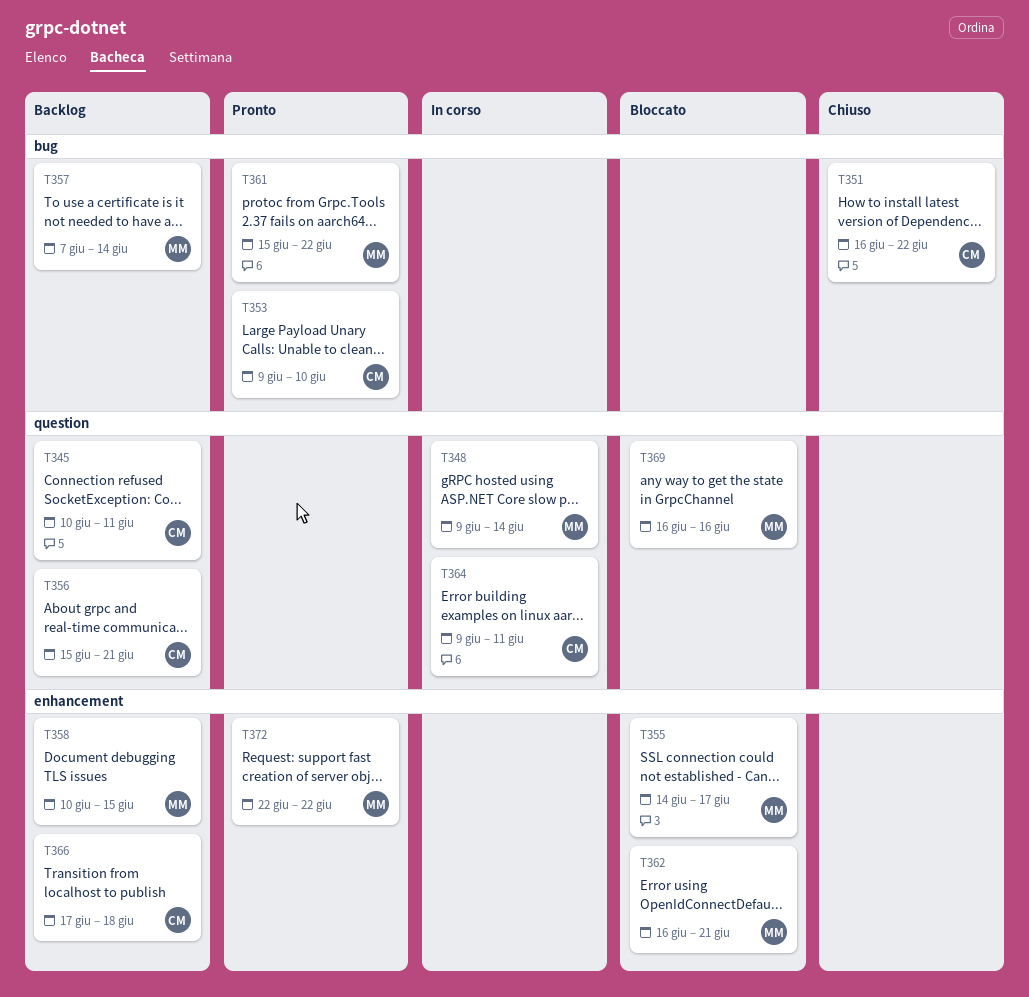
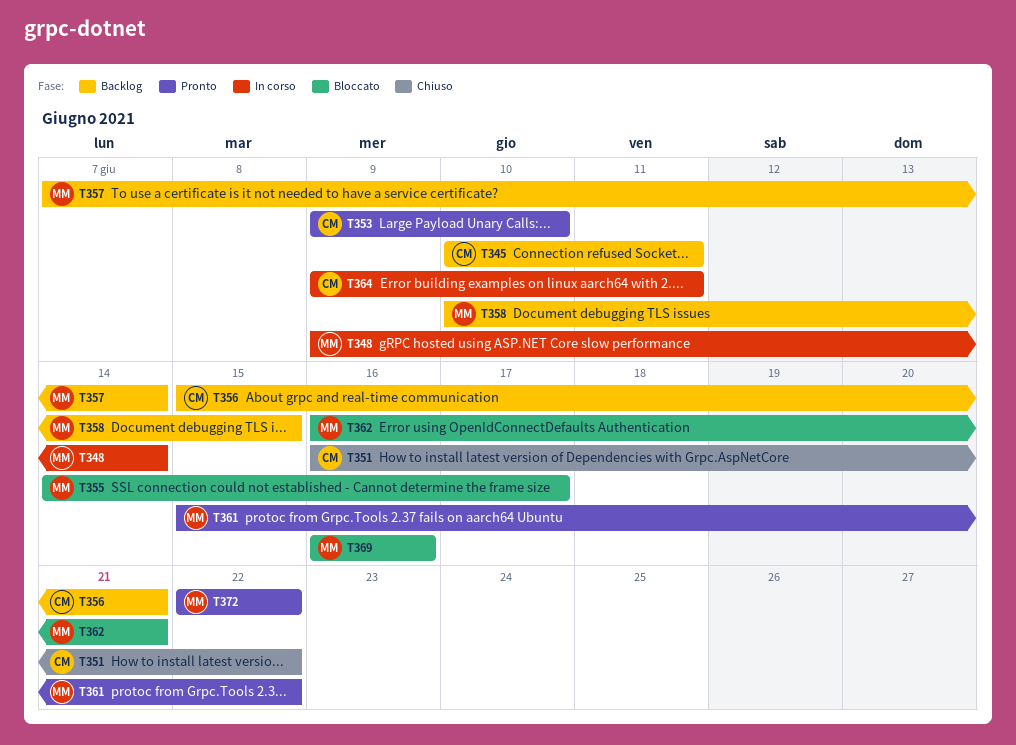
T366: present -> none

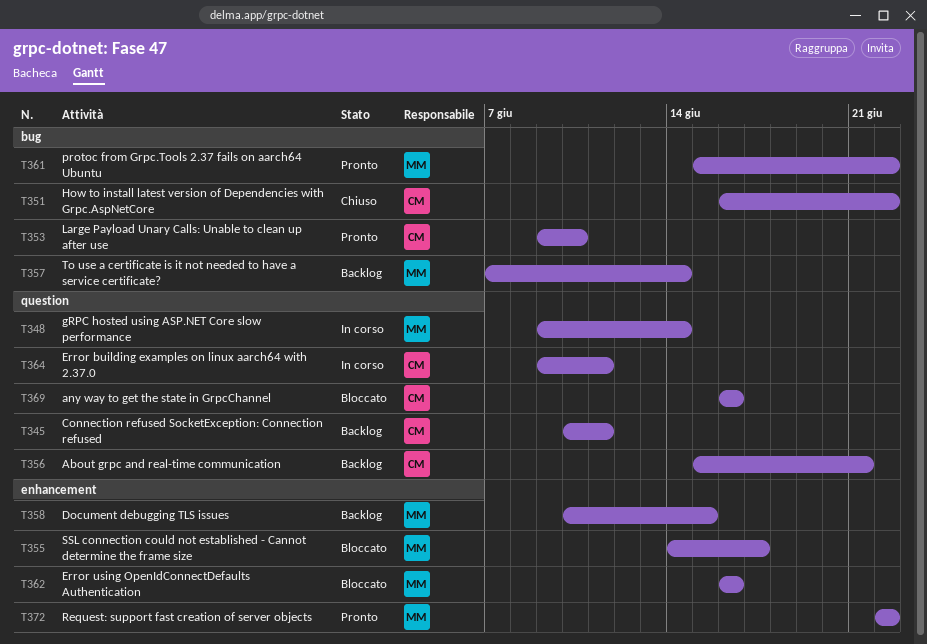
T362, due: Jun 21 -> Jun 16
T369, owner: MM -> CM

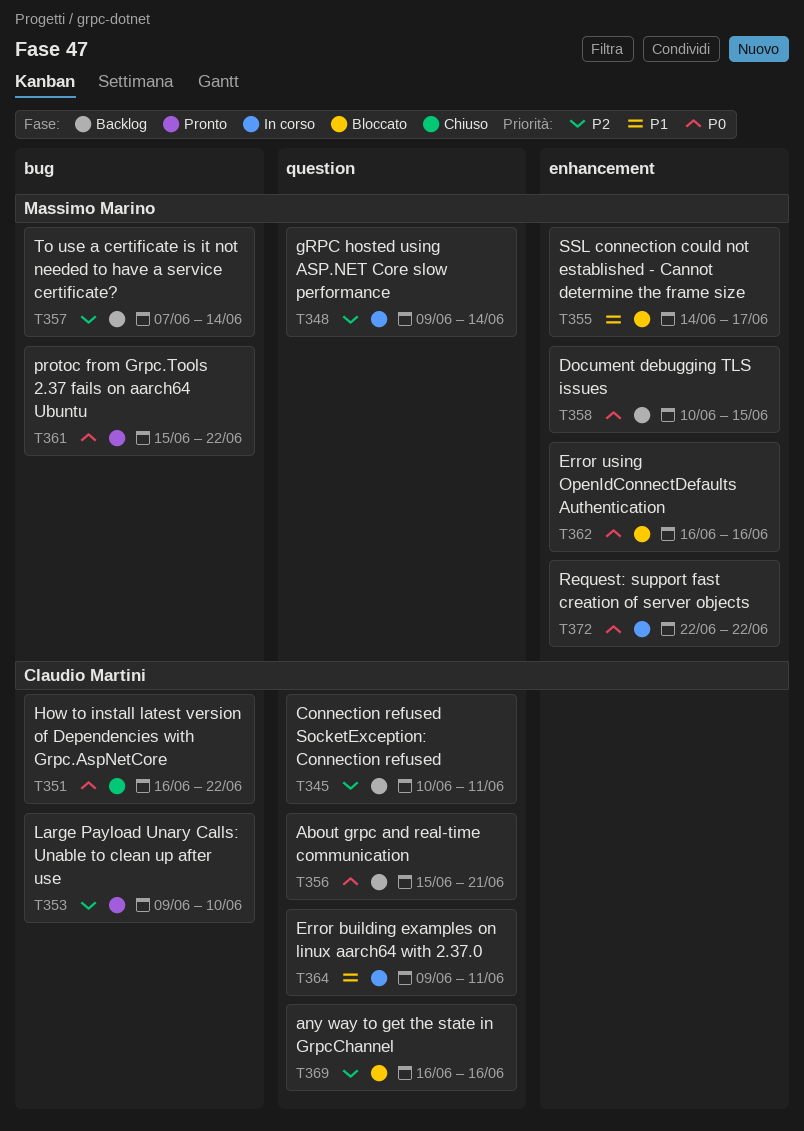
T372, status: Pronto -> In corso

